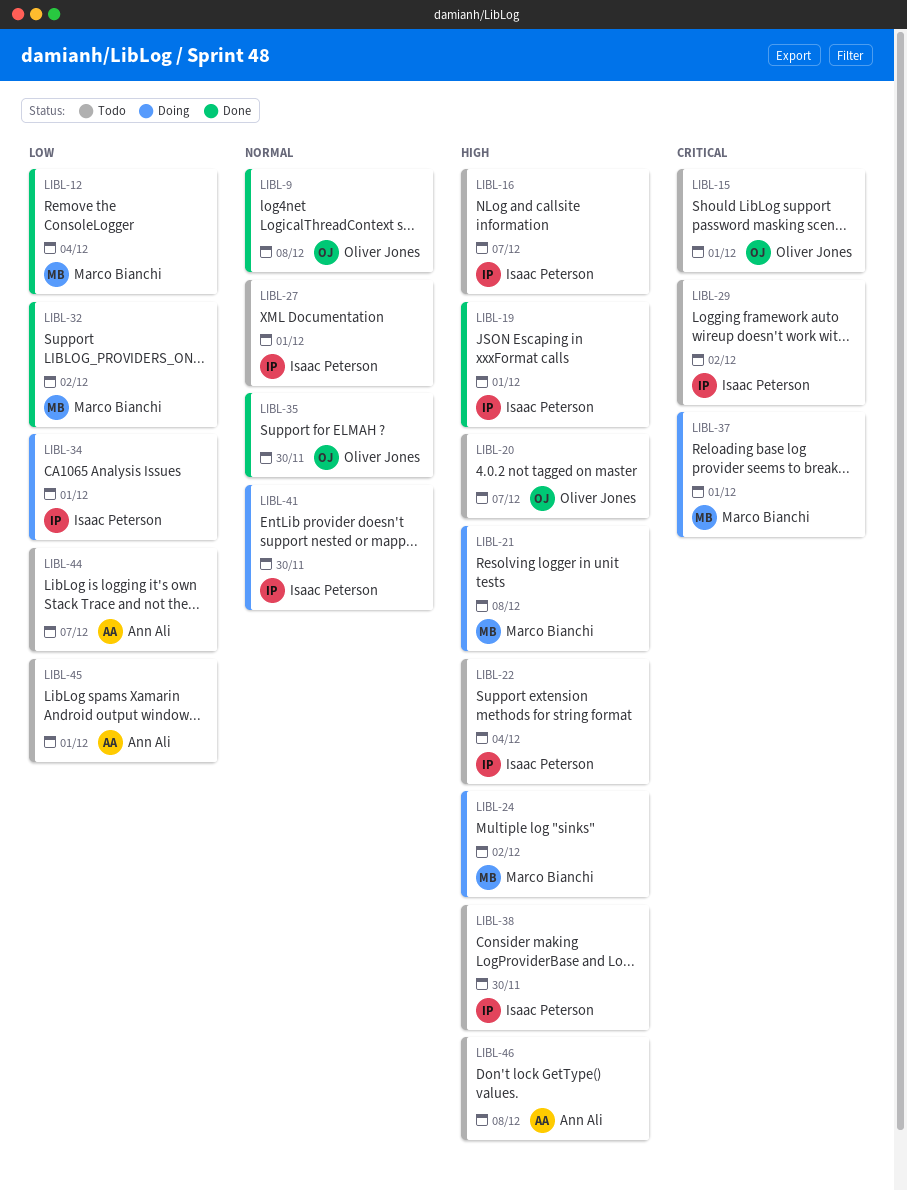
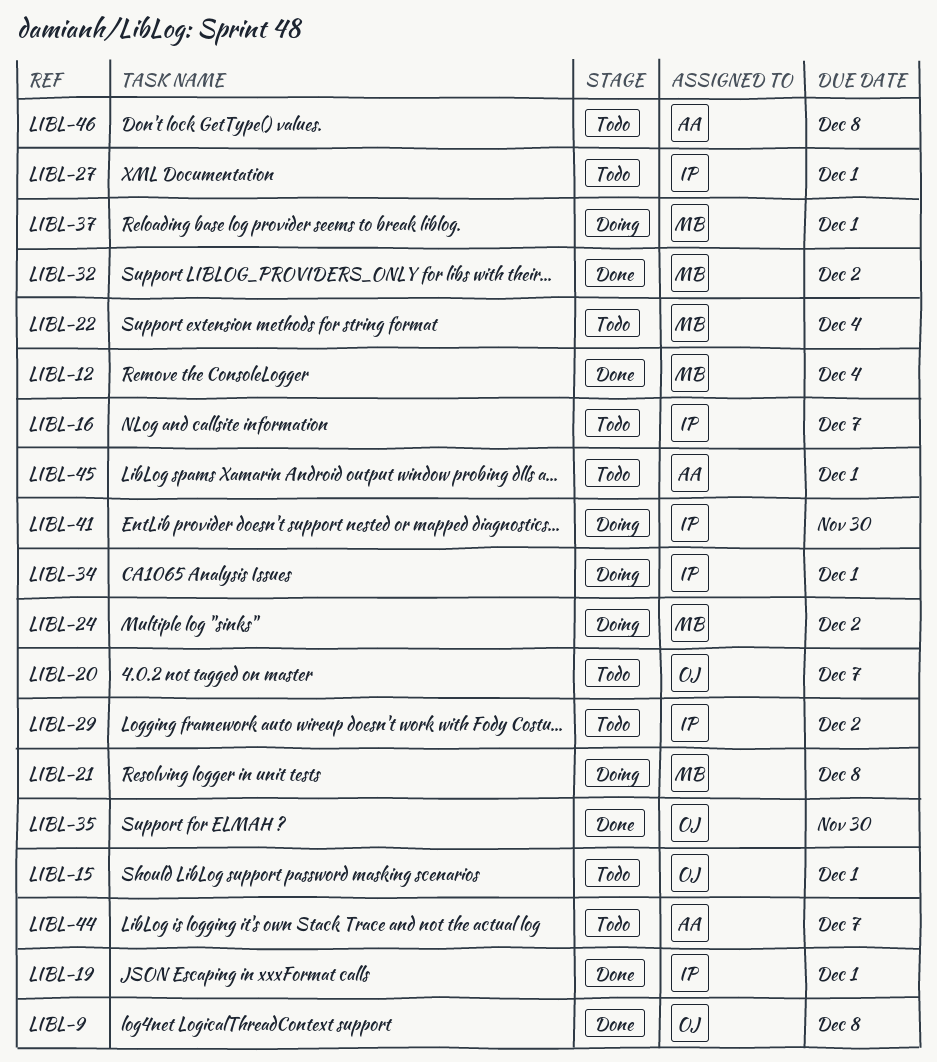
LIBL-22, owner: Isaac Peterson -> Marco Bianchi
LIBL-38: present -> none

